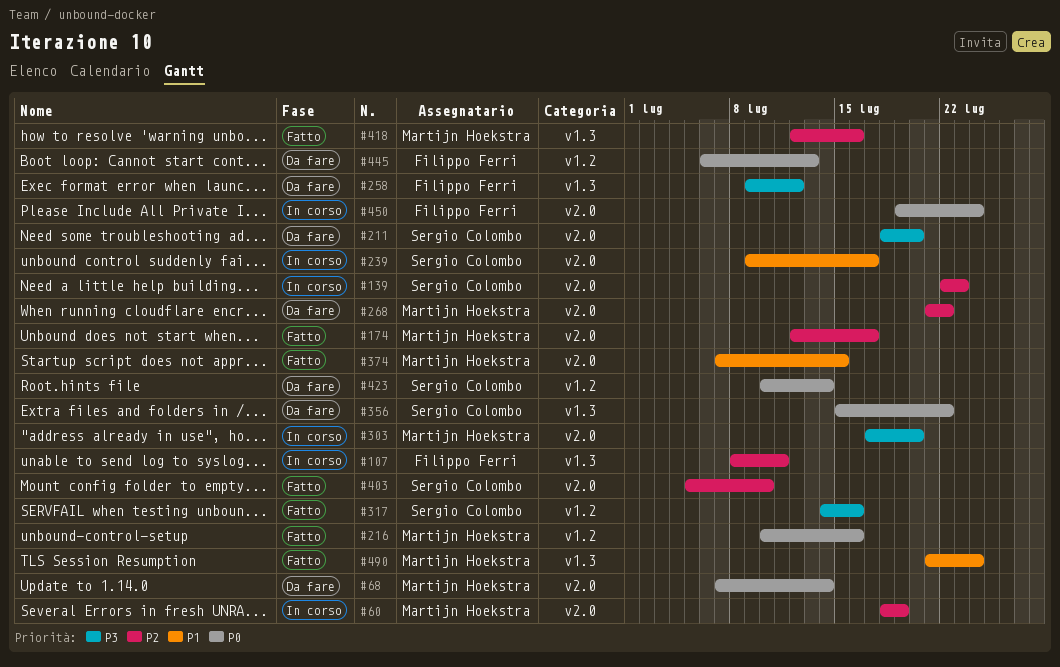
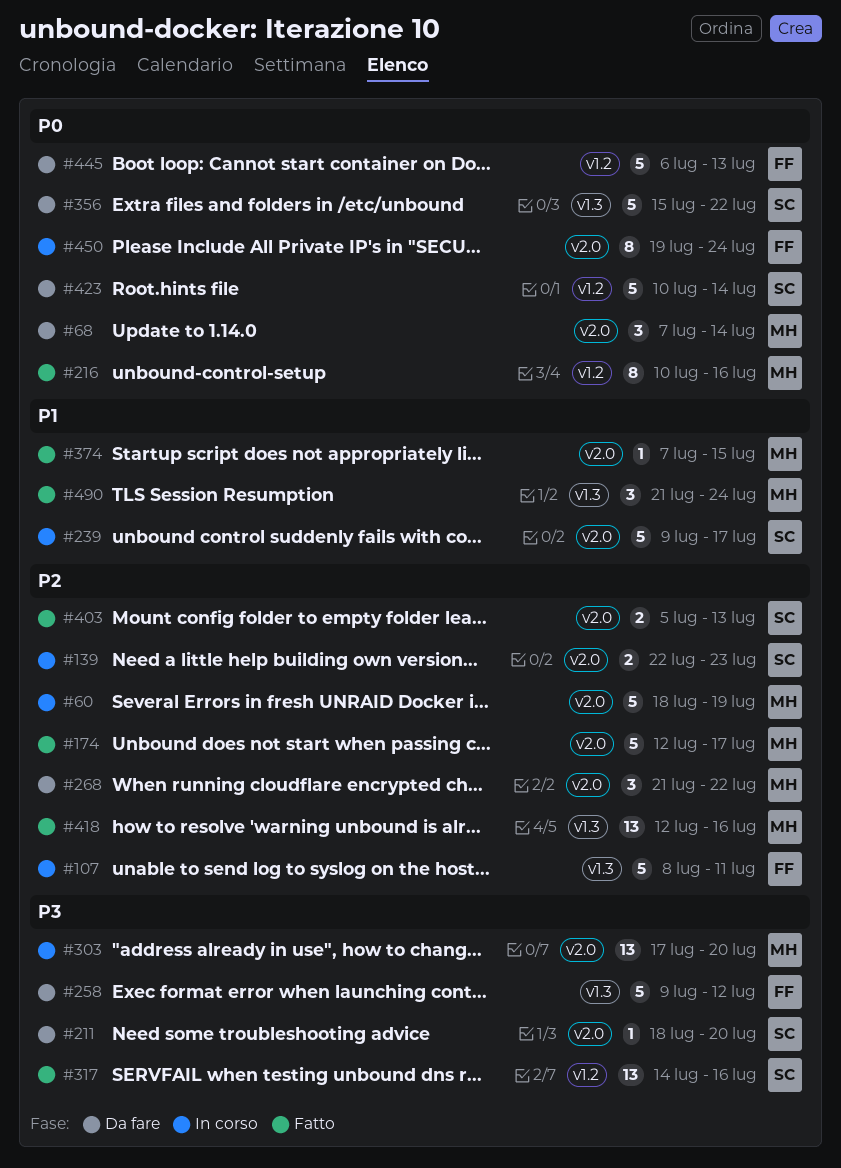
#403, due: Jul 10 -> Jul 13

